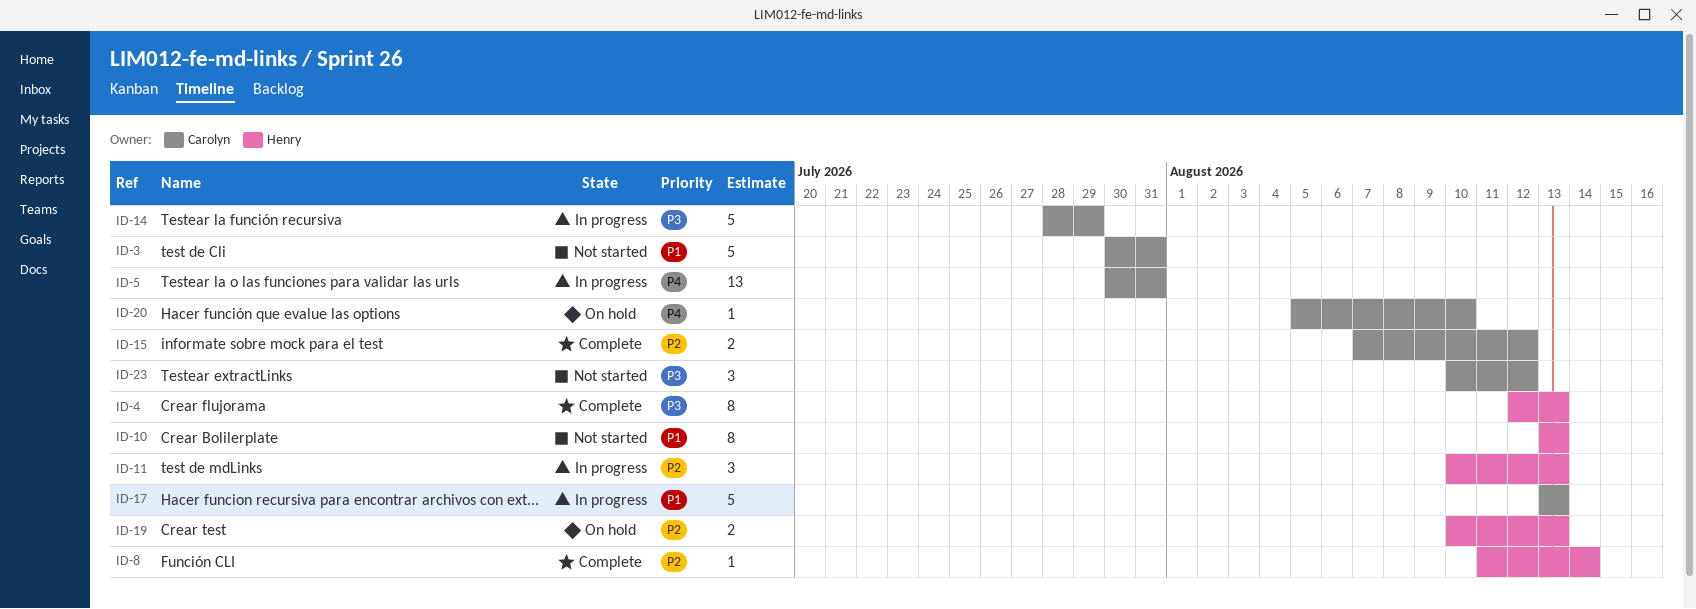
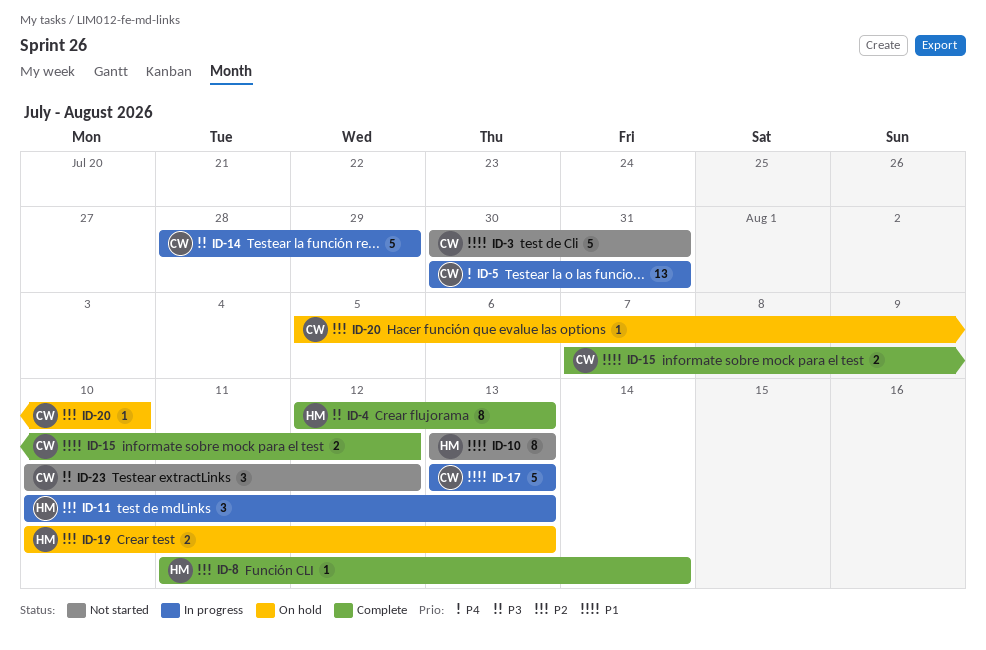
ID-15, priority: P2 -> P1
ID-20, priority: P4 -> P2

